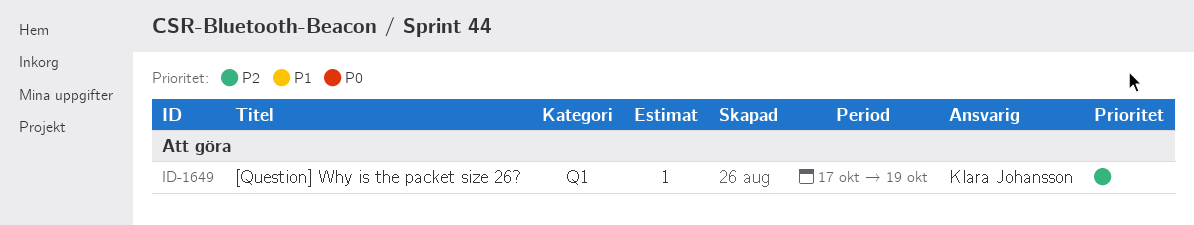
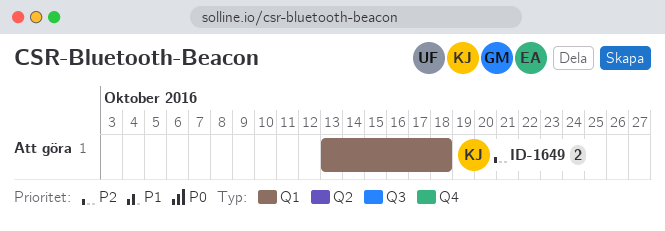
ID-1649, estimate: 1 -> 2
ID-1649, start: Oct 17 -> Oct 13
ID-1649, due: Oct 19 -> Oct 18

